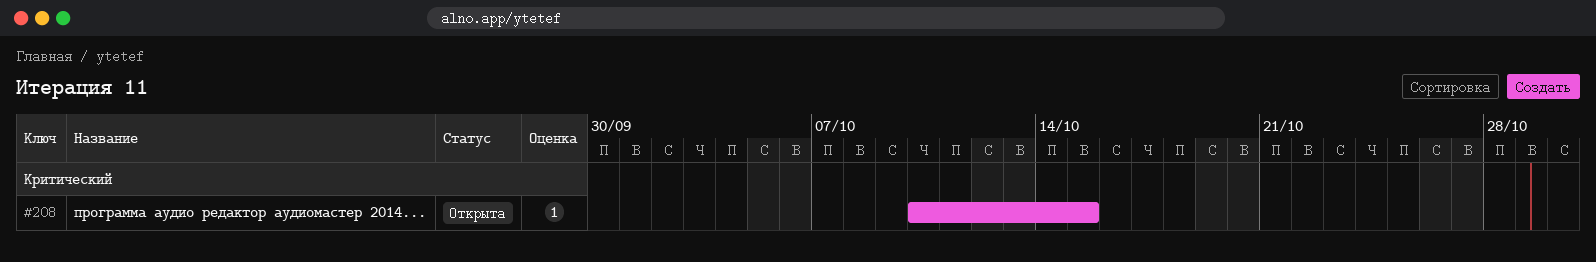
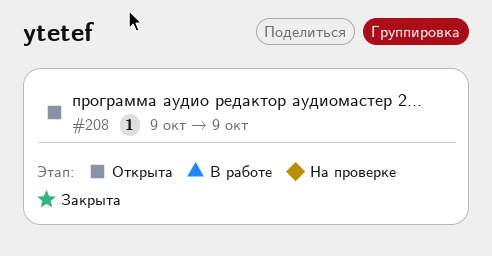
#208, start: Oct 10 -> Oct 9
#208, due: Oct 15 -> Oct 9

